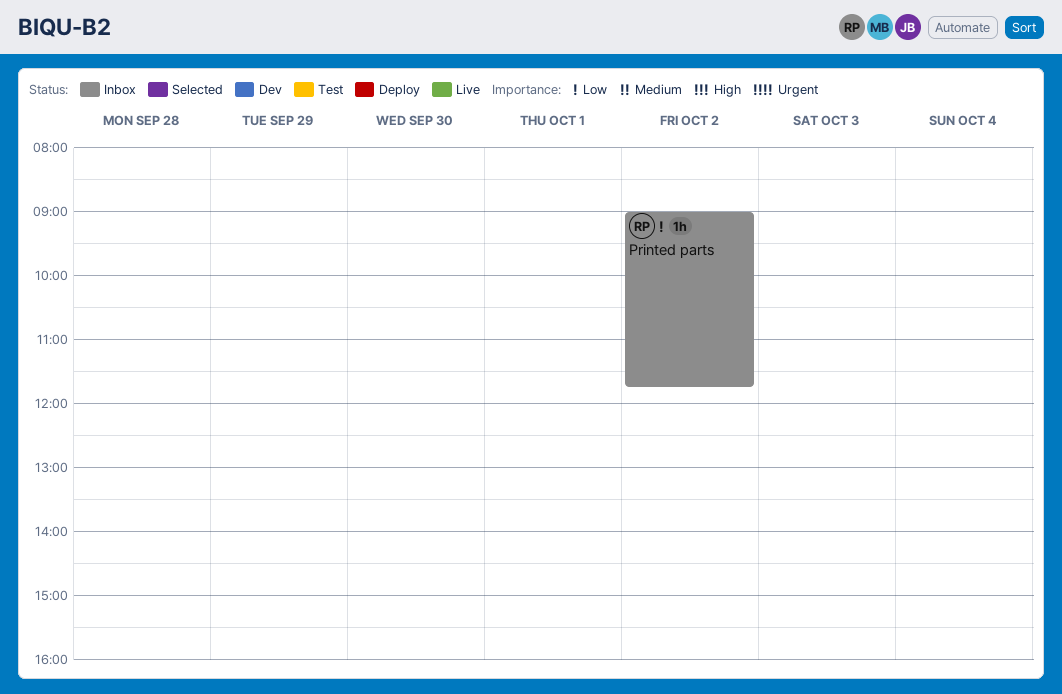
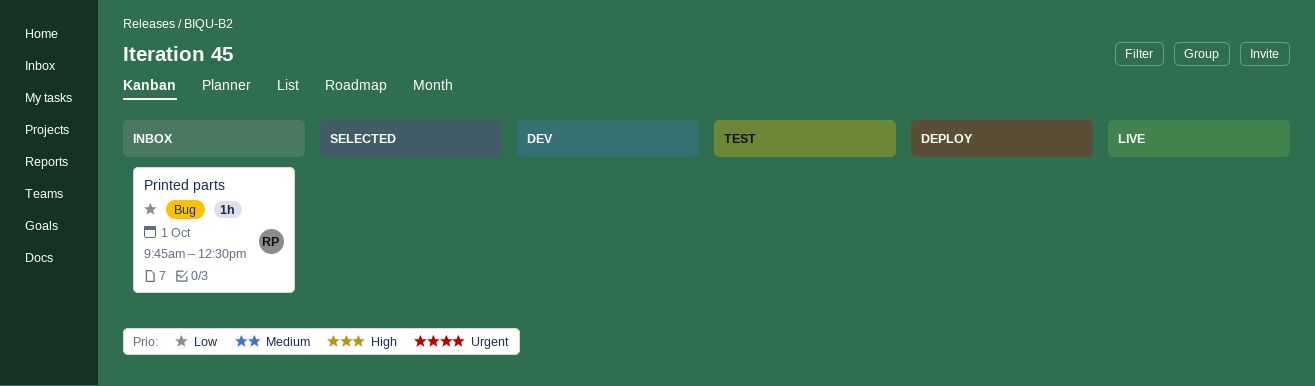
Printed parts, day: Oct 2 -> Oct 1
Printed parts, begins: 09:00 -> 09:45
Printed parts, ends: 11:45 -> 12:30

